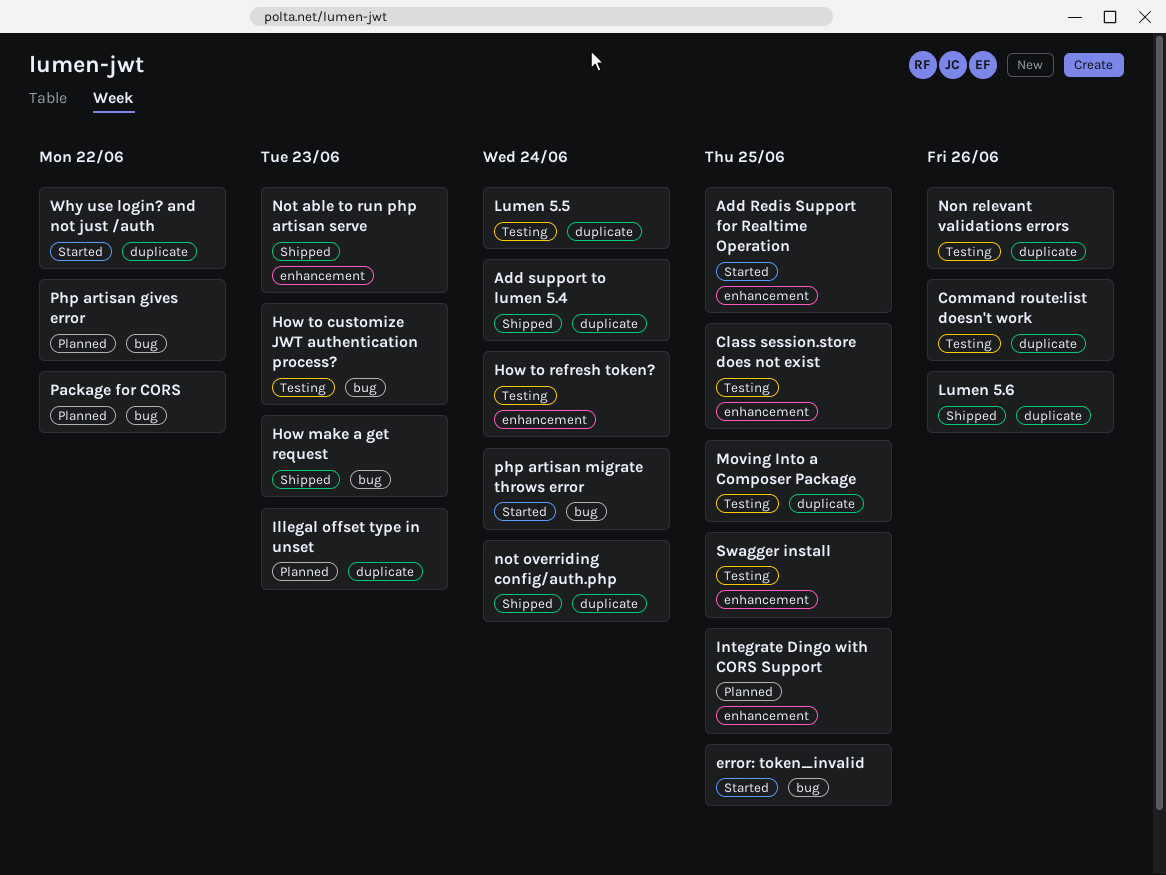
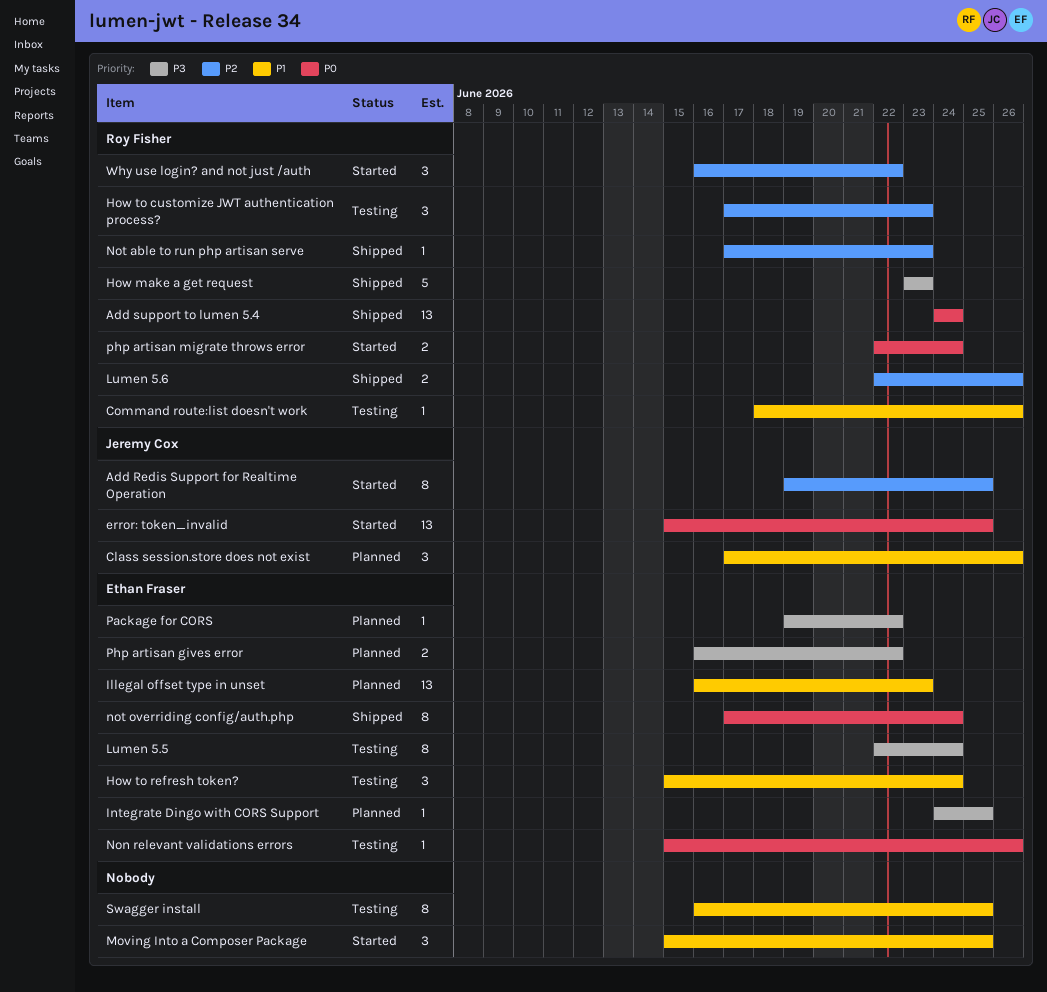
Class session.store does not exist, status: Testing -> Planned
Class session.store does not exist, due: Jun 25 -> Jun 26
Moving Into a Composer Package, status: Testing -> Started

